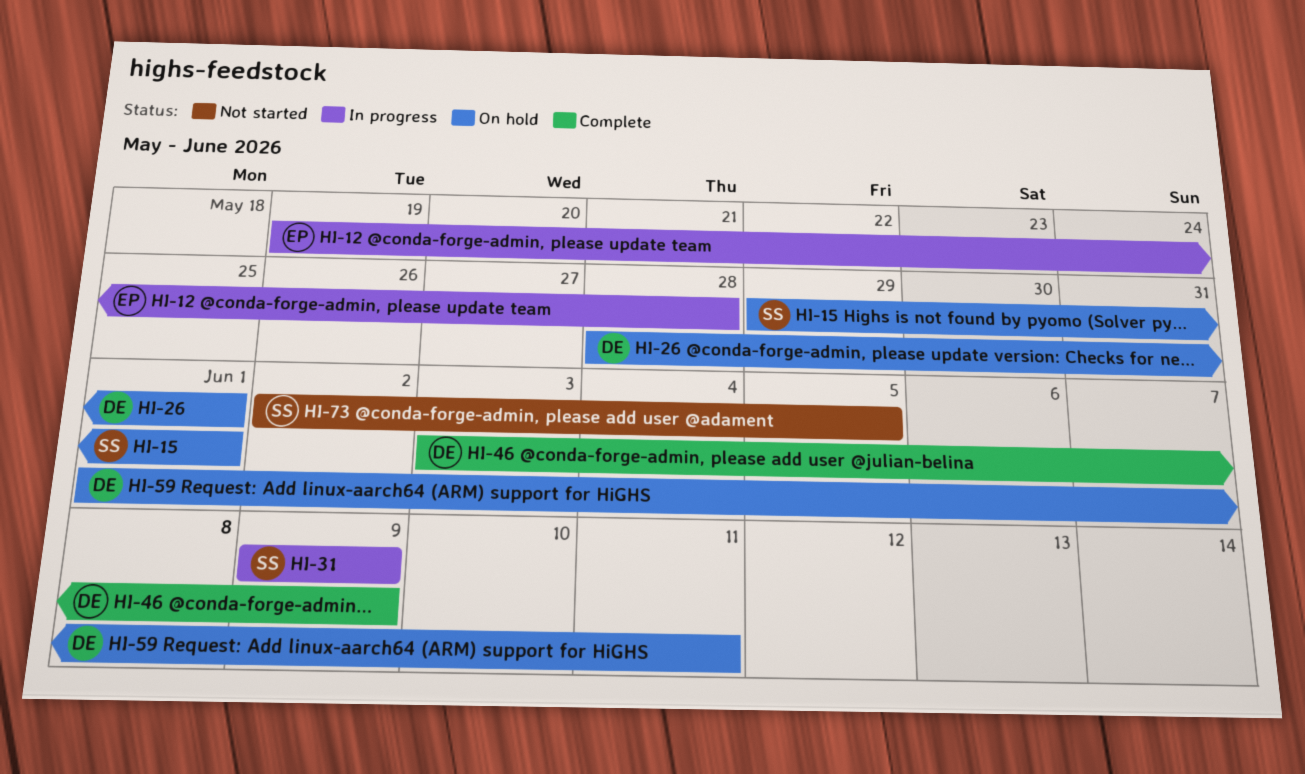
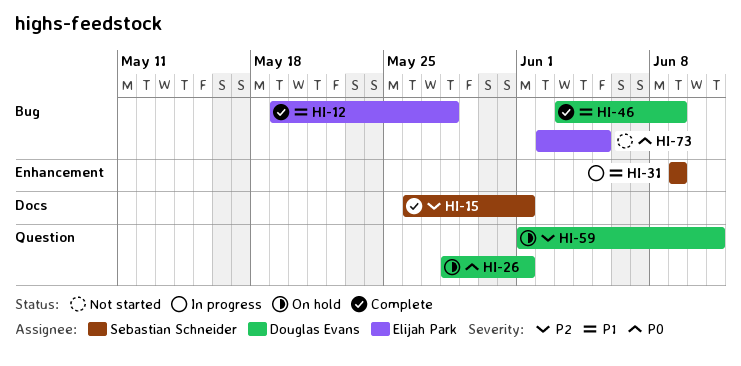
HI-12, status: In progress -> Complete
HI-15, status: On hold -> Complete
HI-15, start: May 29 -> May 26
HI-73, owner: Sebastian Schneider -> Elijah Park

